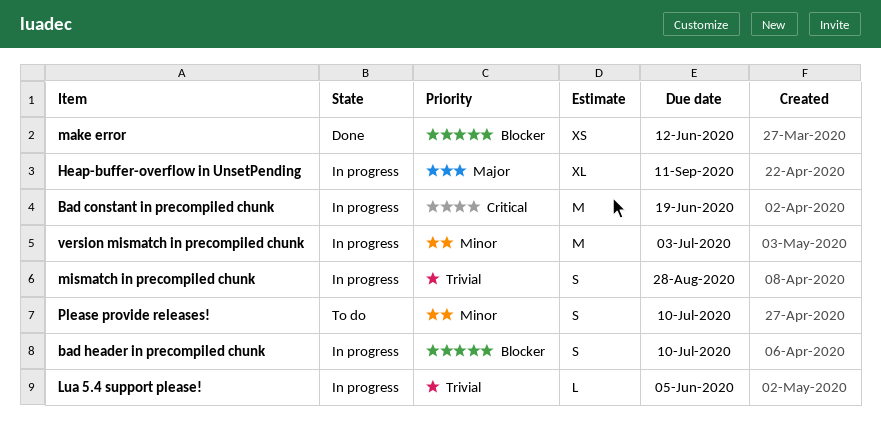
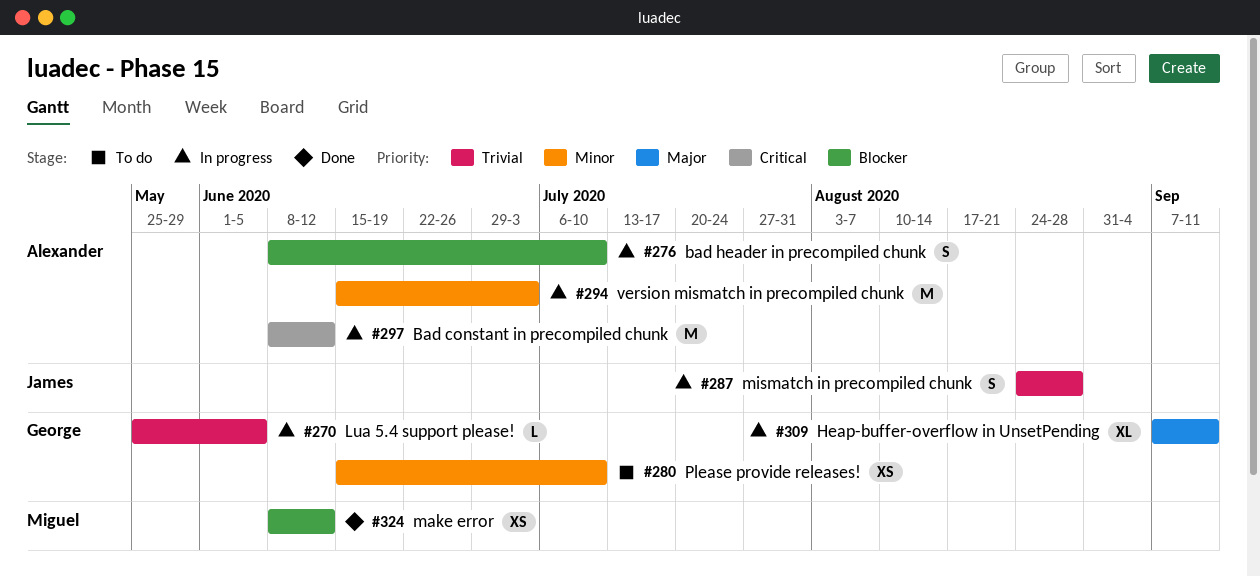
Bad constant in precompiled chunk, due: Jun 19 -> Jun 12
Please provide releases!, estimate: S -> XS

